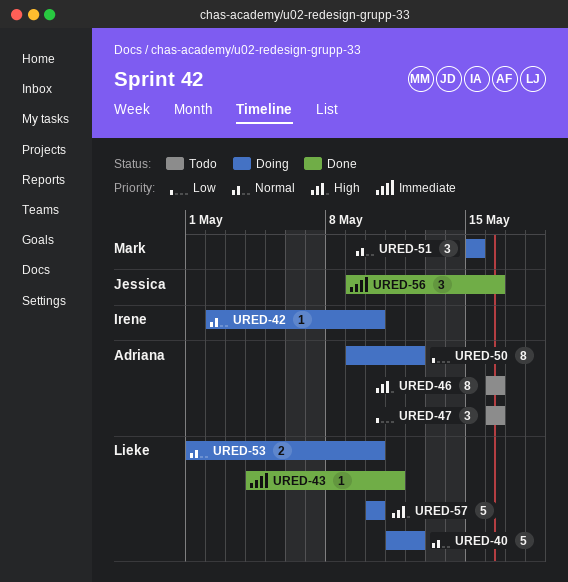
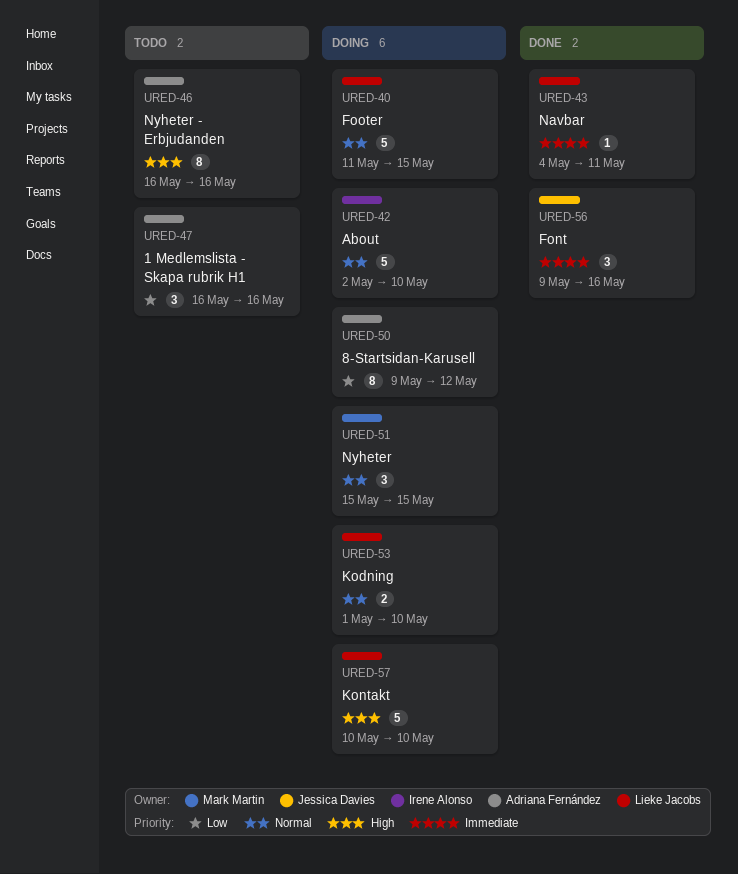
URED-40, due: May 12 -> May 15
URED-42, estimate: 1 -> 5

